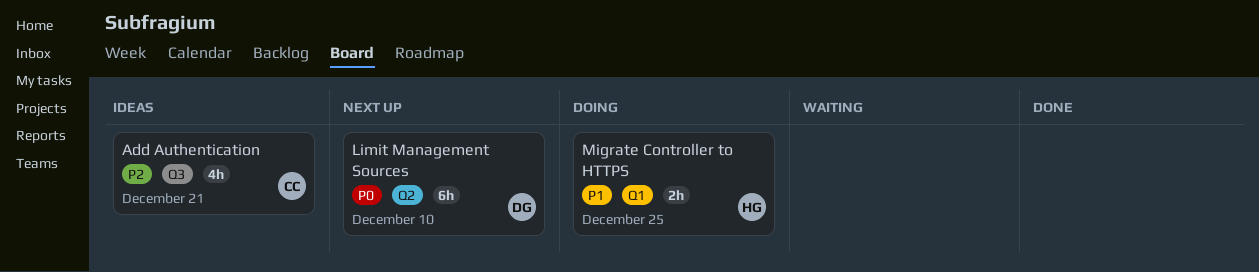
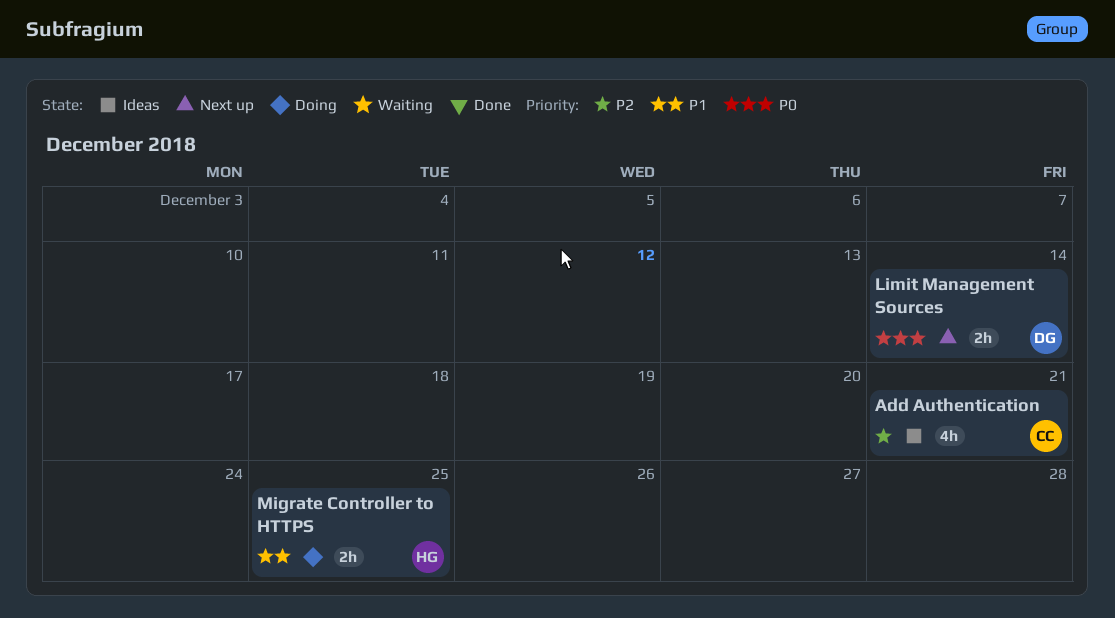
Limit Management Sources, estimate: 6h -> 2h
Limit Management Sources, due: Dec 10 -> Dec 14

